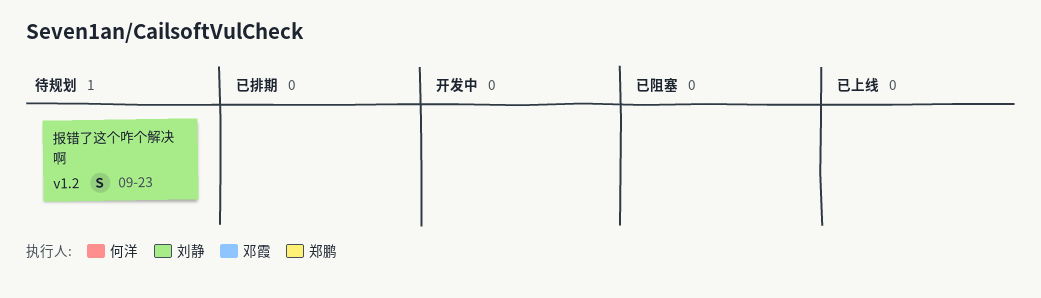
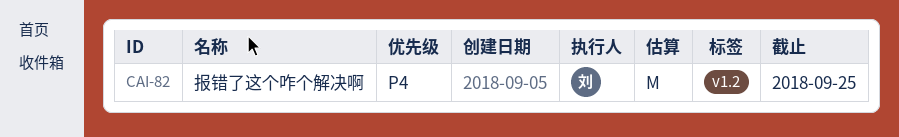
报错了这个咋个解决啊, estimate: S -> M
报错了这个咋个解决啊, due: Sep 23 -> Sep 25

